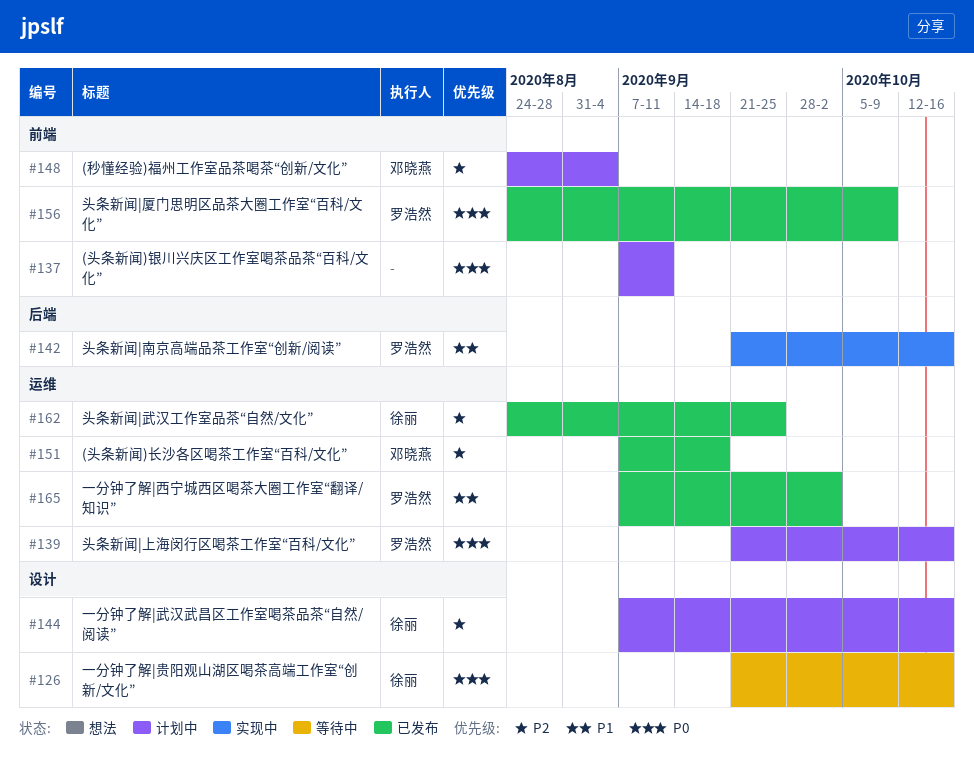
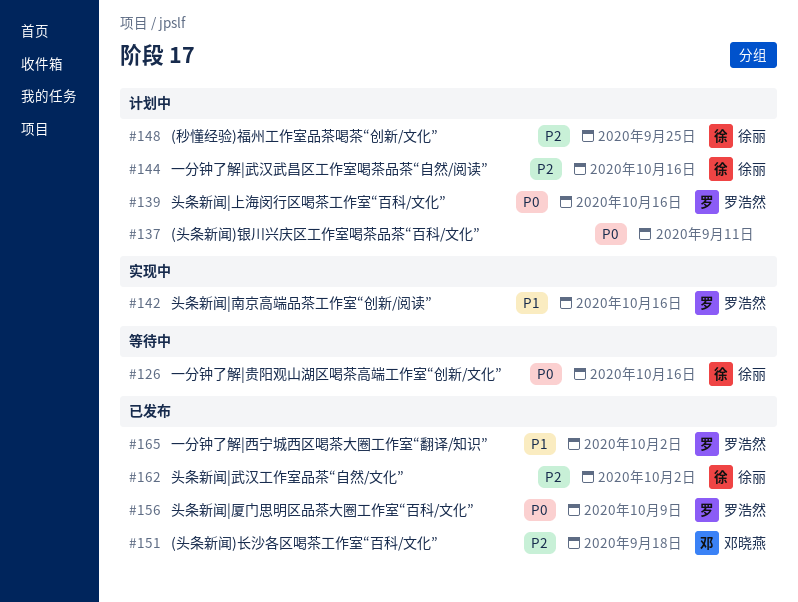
#148, owner: 邓晓燕 -> 徐丽
#148, due: Sep 4 -> Sep 25
#162, due: Sep 25 -> Oct 2

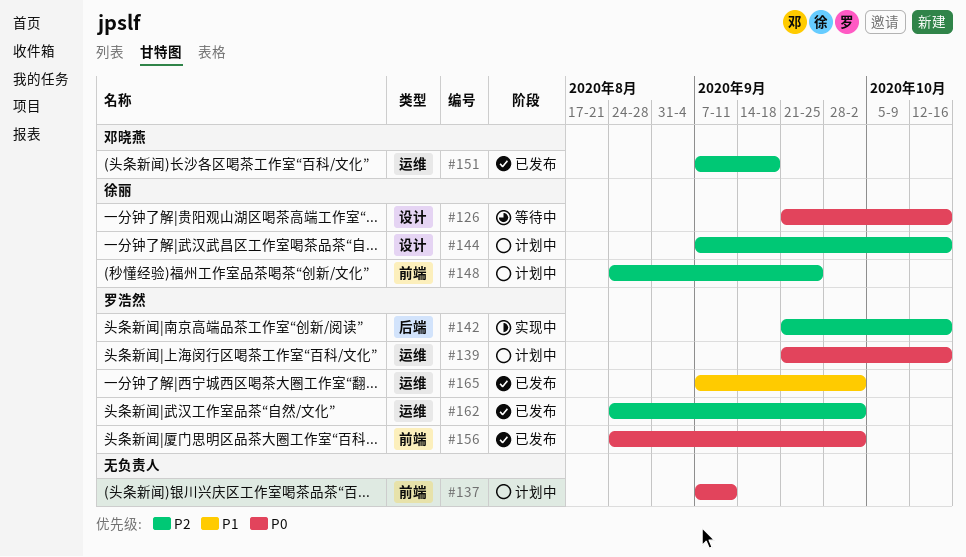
#142, priority: P1 -> P2
#156, due: Oct 9 -> Oct 2
#162, owner: 徐丽 -> 罗浩然

